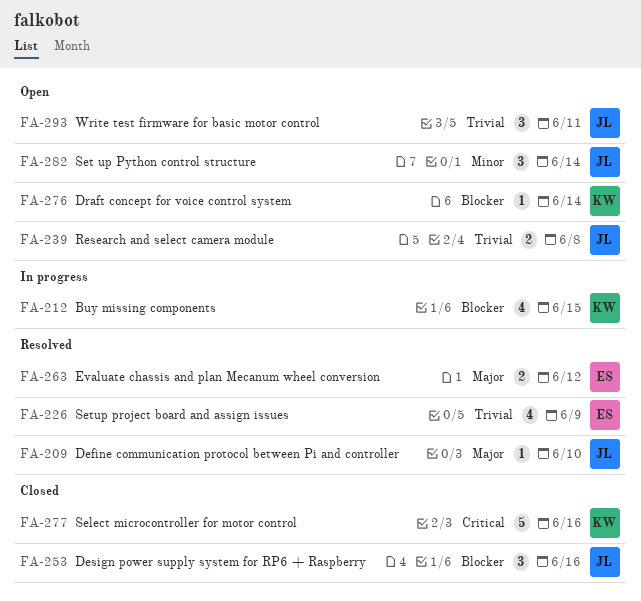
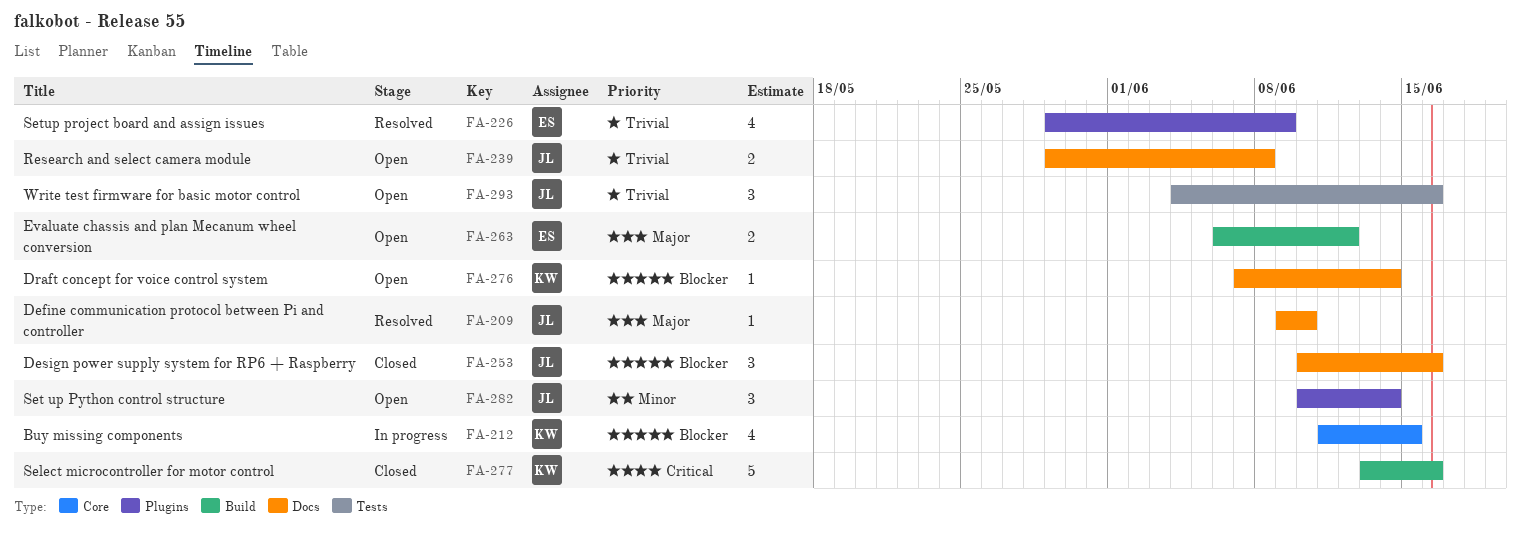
FA-263, status: Resolved -> Open
FA-293, due: Jun 11 -> Jun 16

